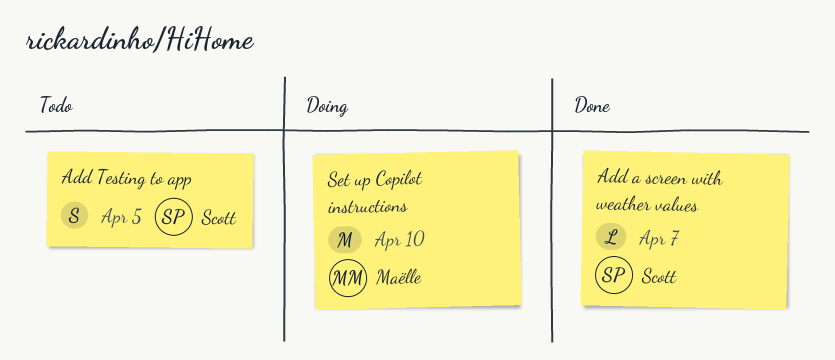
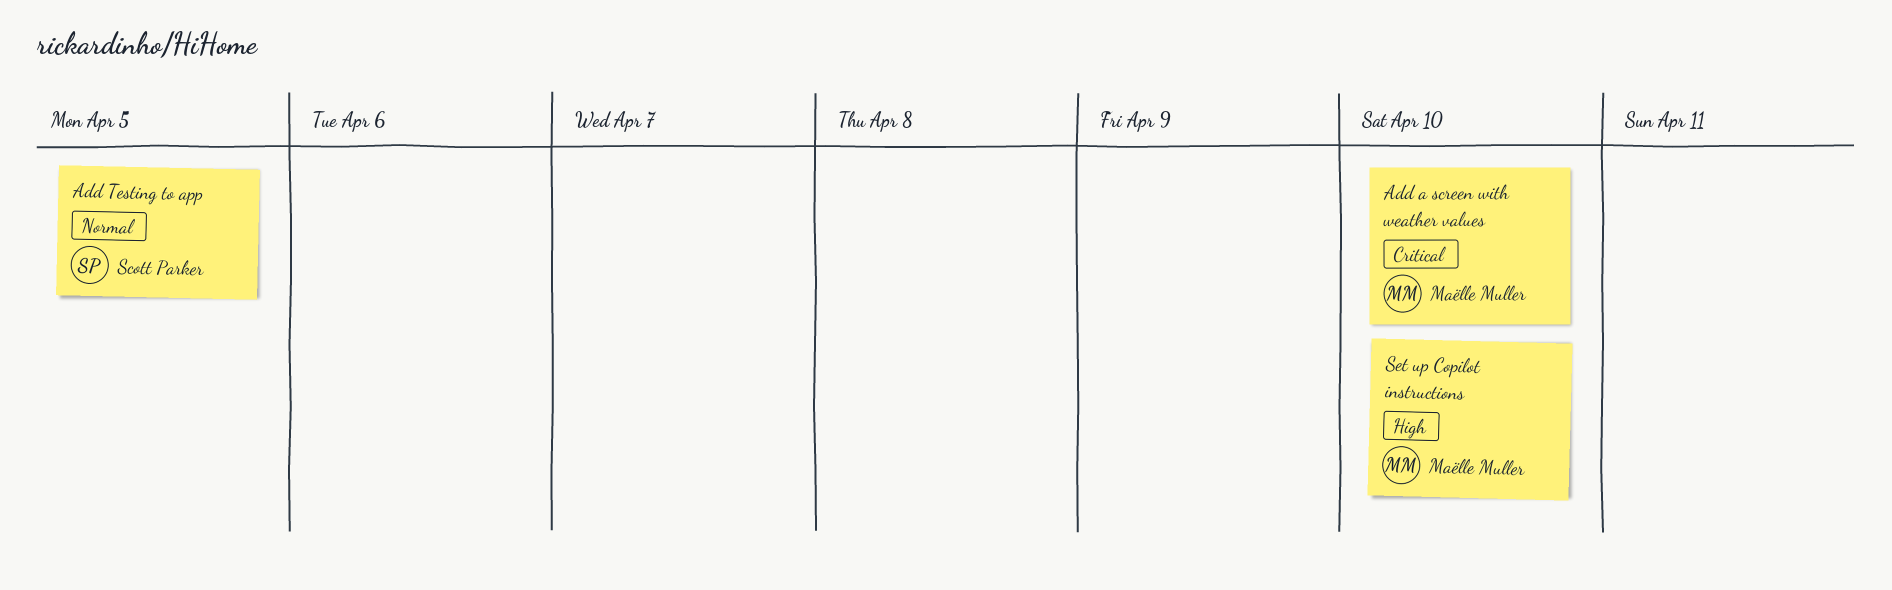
Add a screen with weather values, owner: Scott Parker -> Maëlle Muller
Add a screen with weather values, due: Apr 7 -> Apr 10

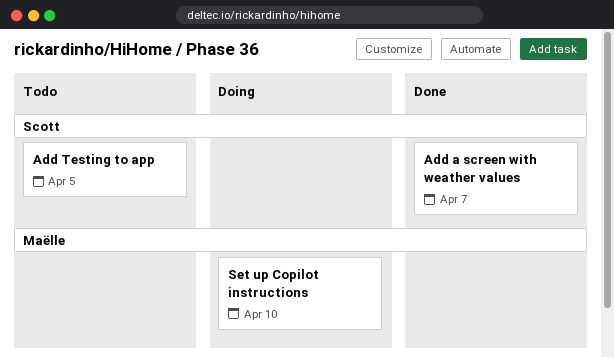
Add a screen with weather values, owner: Maëlle Muller -> Scott Parker
Add a screen with weather values, due: Apr 10 -> Apr 7

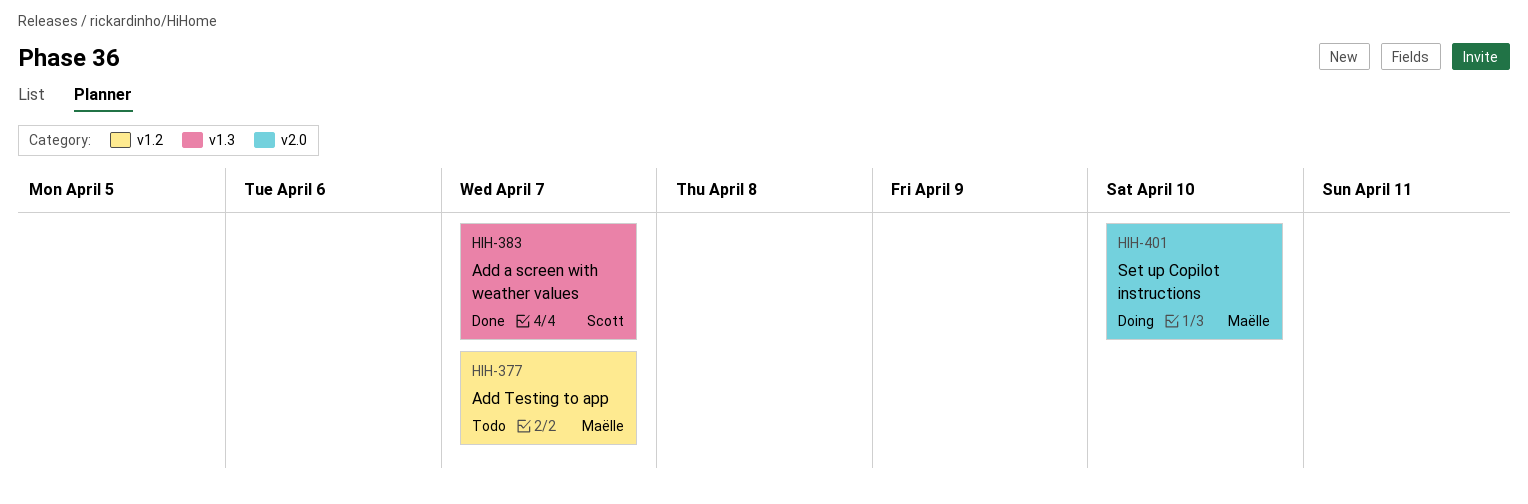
Add Testing to app, owner: Scott -> Maëlle
Add Testing to app, due: Apr 5 -> Apr 7

